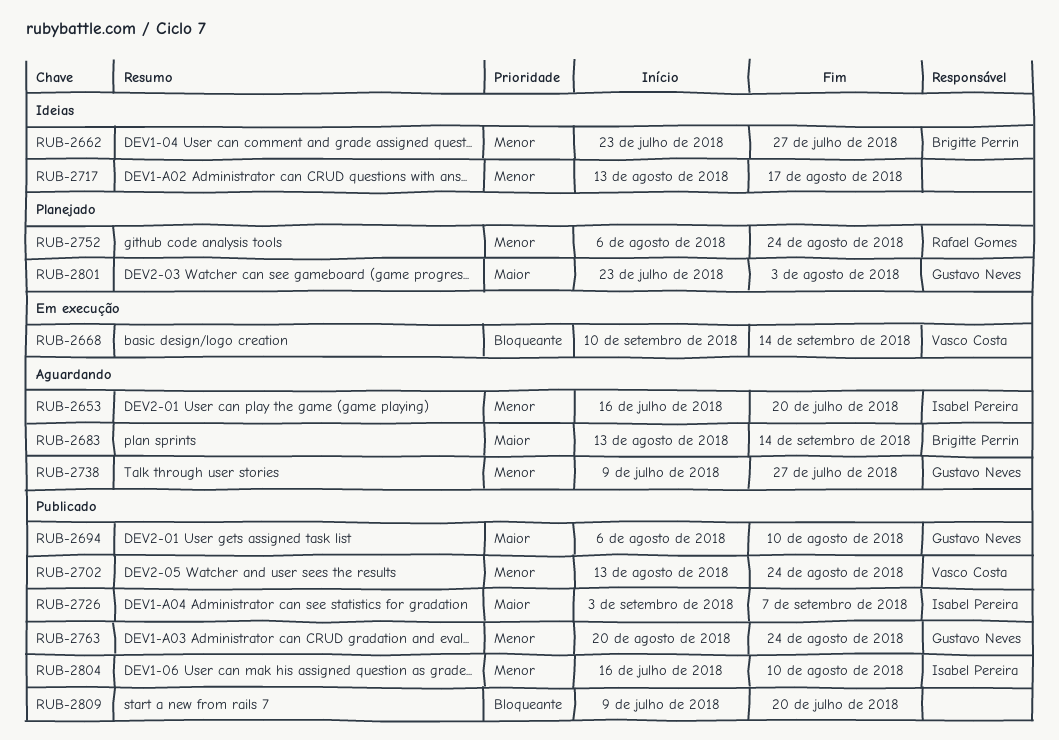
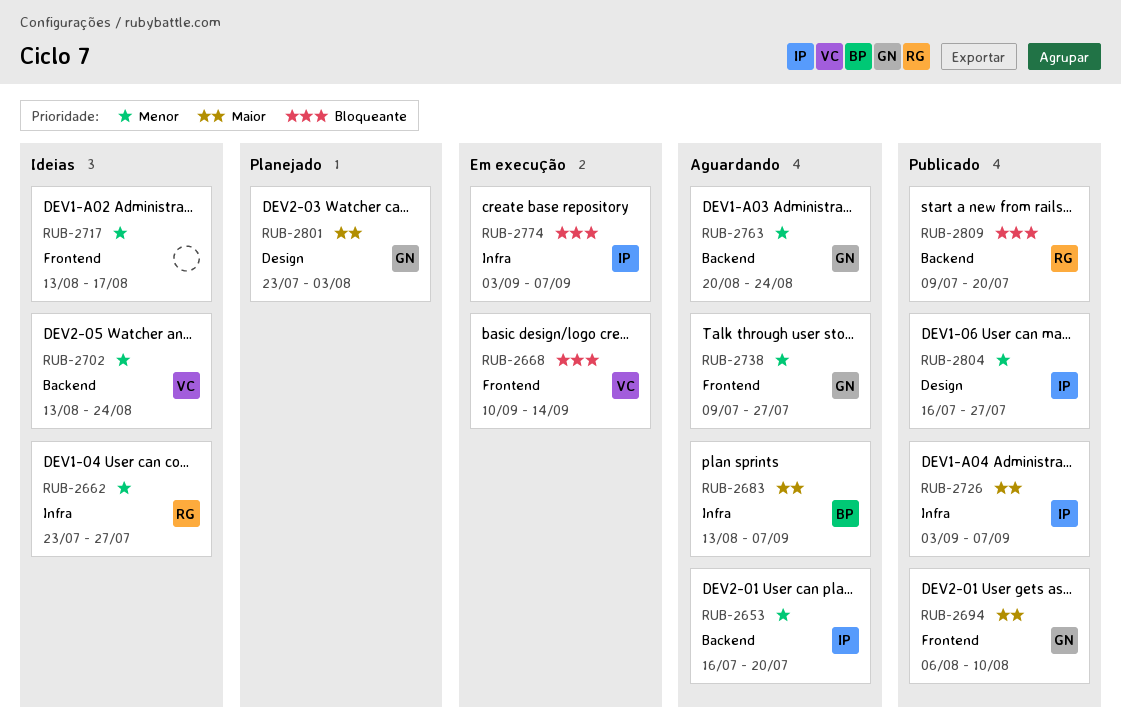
RUB-2662, owner: Brigitte Perrin -> Rafael Gomes
RUB-2683, due: Sep 14 -> Sep 7
RUB-2702, status: Publicado -> Ideias
RUB-2752: present -> none
RUB-2763, status: Publicado -> Aguardando
RUB-2774: none -> present
RUB-2804, due: Aug 10 -> Jul 27
RUB-2809, owner: none -> Rafael Gomes

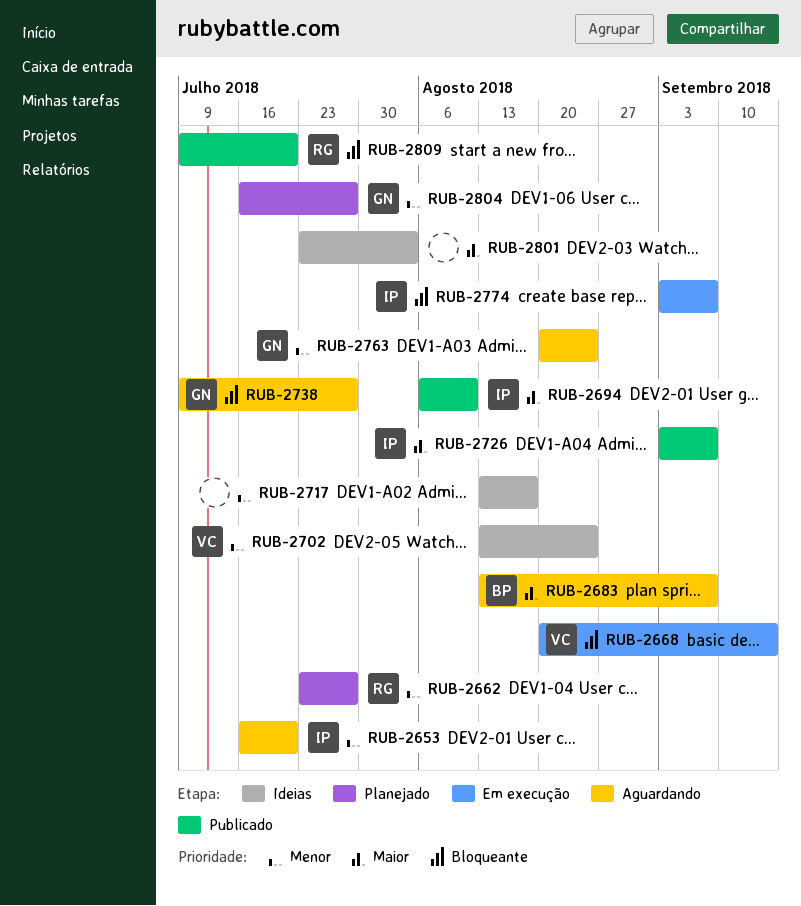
RUB-2662, status: Ideias -> Planejado
RUB-2668, start: Sep 10 -> Aug 20
RUB-2694, owner: GN -> IP
RUB-2738, priority: Menor -> Bloqueante
RUB-2801, status: Planejado -> Ideias
RUB-2801, owner: GN -> none
RUB-2804, status: Publicado -> Planejado
RUB-2804, owner: IP -> GN

